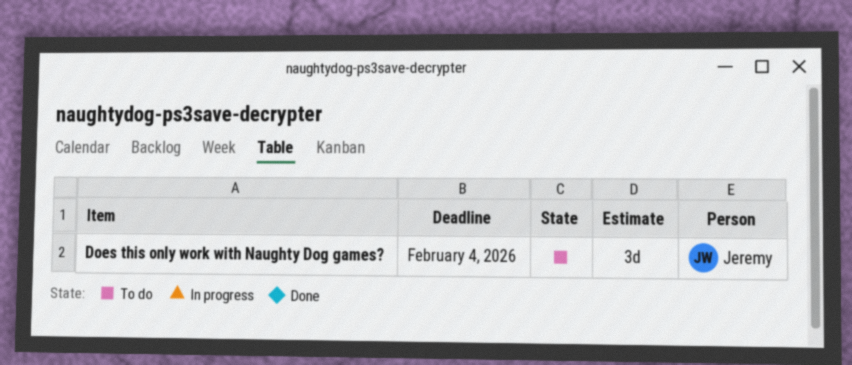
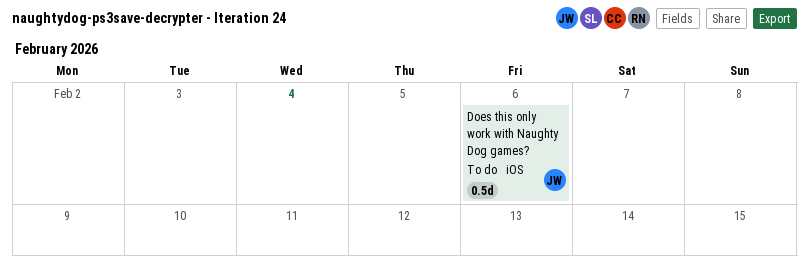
Does this only work with Naughty Dog games?, estimate: 3d -> 0.5d
Does this only work with Naughty Dog games?, due: Feb 4 -> Feb 6

